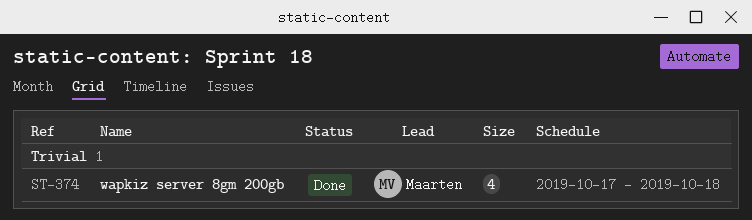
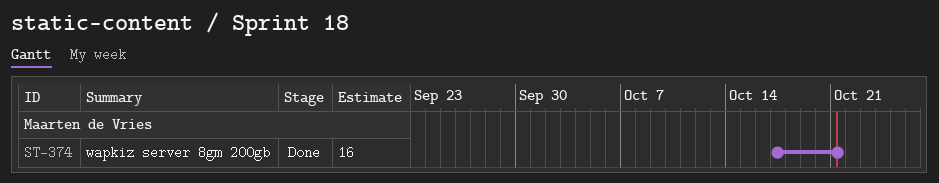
ST-374, estimate: 4 -> 16
ST-374, due: Oct 18 -> Oct 21

